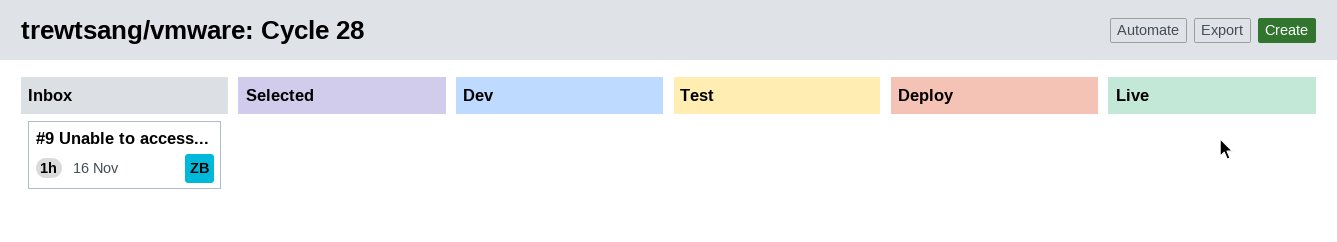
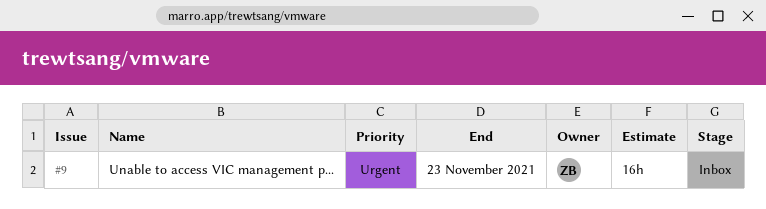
#9, estimate: 1h -> 16h
#9, due: Nov 16 -> Nov 23

